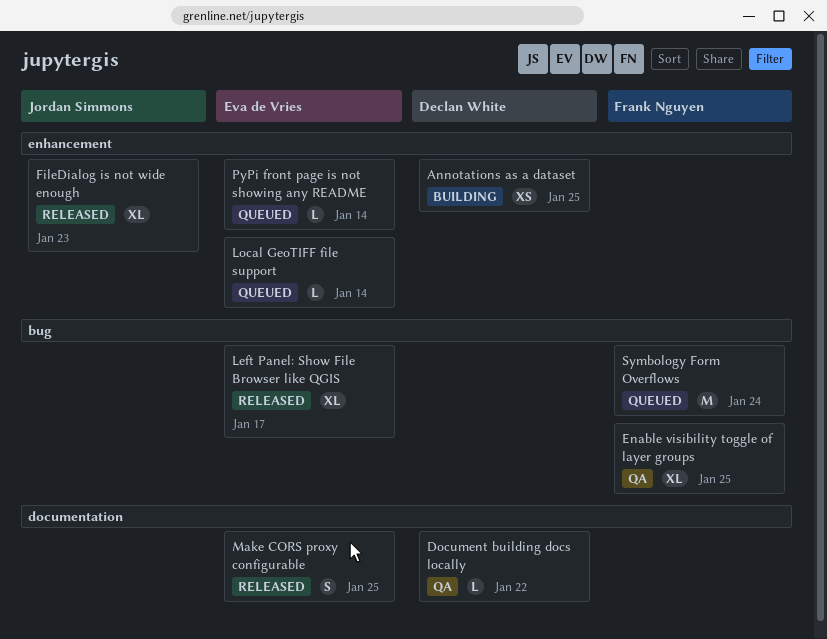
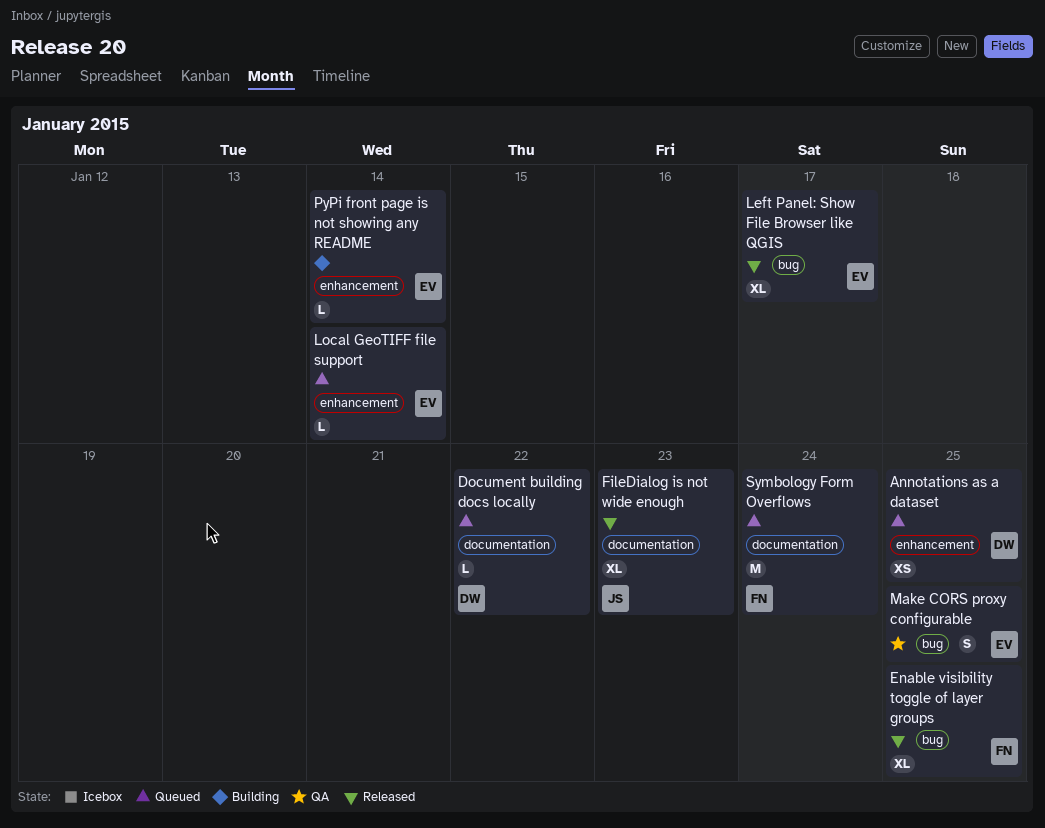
Annotations as a dataset, status: Building -> Queued
Document building docs locally, status: QA -> Queued
Enable visibility toggle of layer groups, status: QA -> Released
FileDialog is not wide enough, label: enhancement -> documentation
Make CORS proxy configurable, status: Released -> QA
Make CORS proxy configurable, label: documentation -> bug
PyPi front page is not showing any README, status: Queued -> Building
Symbology Form Overflows, label: bug -> documentation

